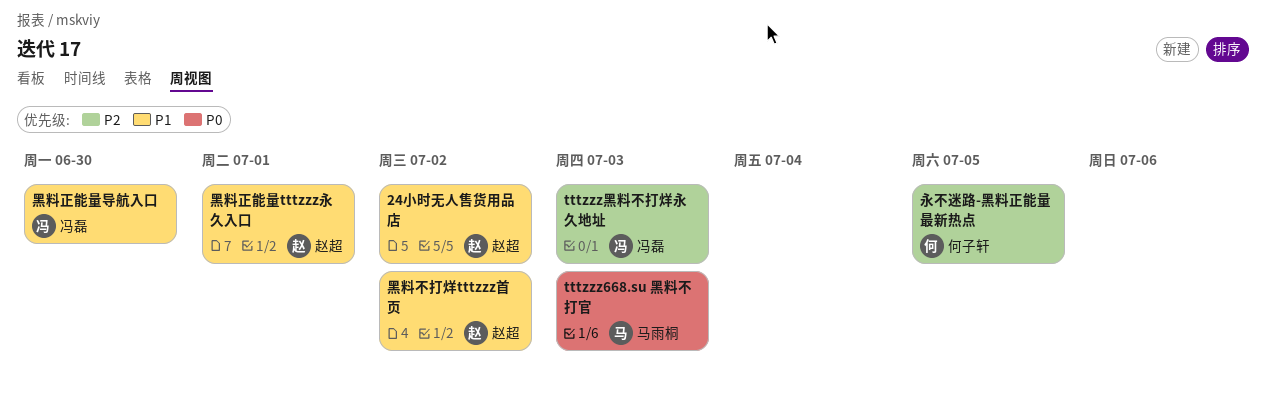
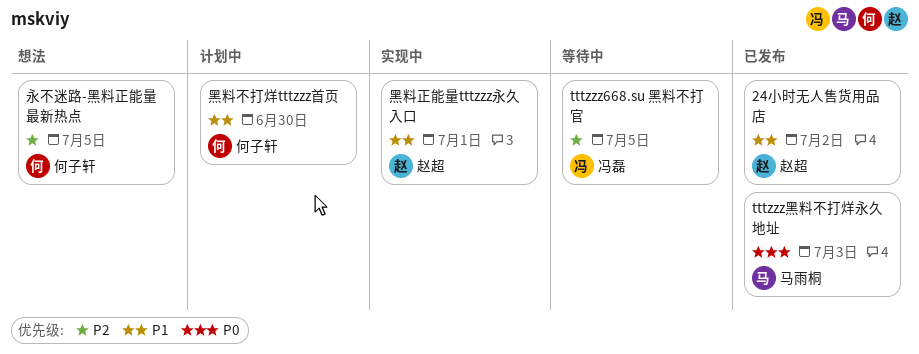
tttzzz668.su 黑料不打官, owner: 马雨桐 -> 冯磊
tttzzz668.su 黑料不打官, priority: P0 -> P2
tttzzz668.su 黑料不打官, due: Jul 3 -> Jul 5
tttzzz黑料不打烊永久地址, owner: 冯磊 -> 马雨桐
tttzzz黑料不打烊永久地址, priority: P2 -> P0
黑料不打烊tttzzz首页, owner: 赵超 -> 何子轩
黑料不打烊tttzzz首页, due: Jul 2 -> Jun 30
黑料正能量导航入口: present -> none

